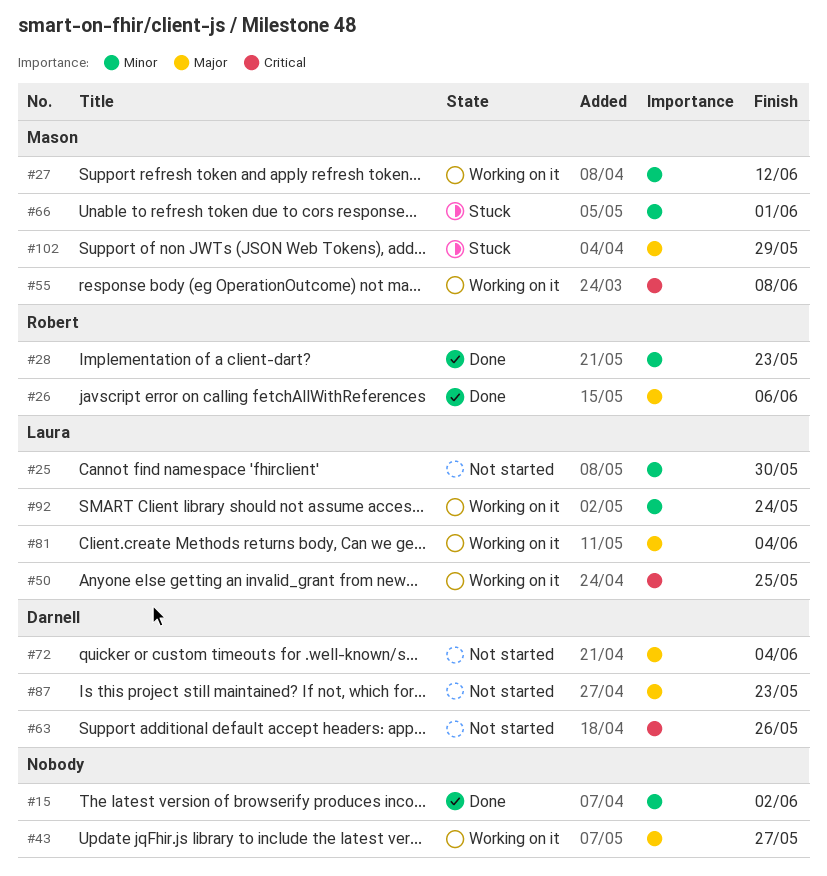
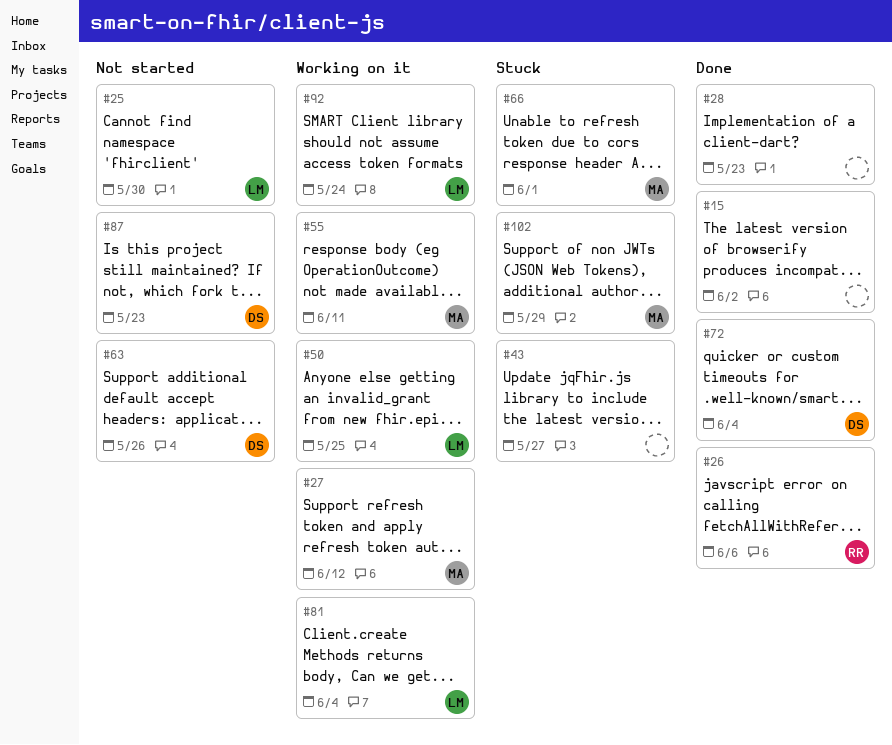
#28, owner: Robert -> none
#43, status: Working on it -> Stuck
#55, due: Jun 8 -> Jun 11
#72, status: Not started -> Done

